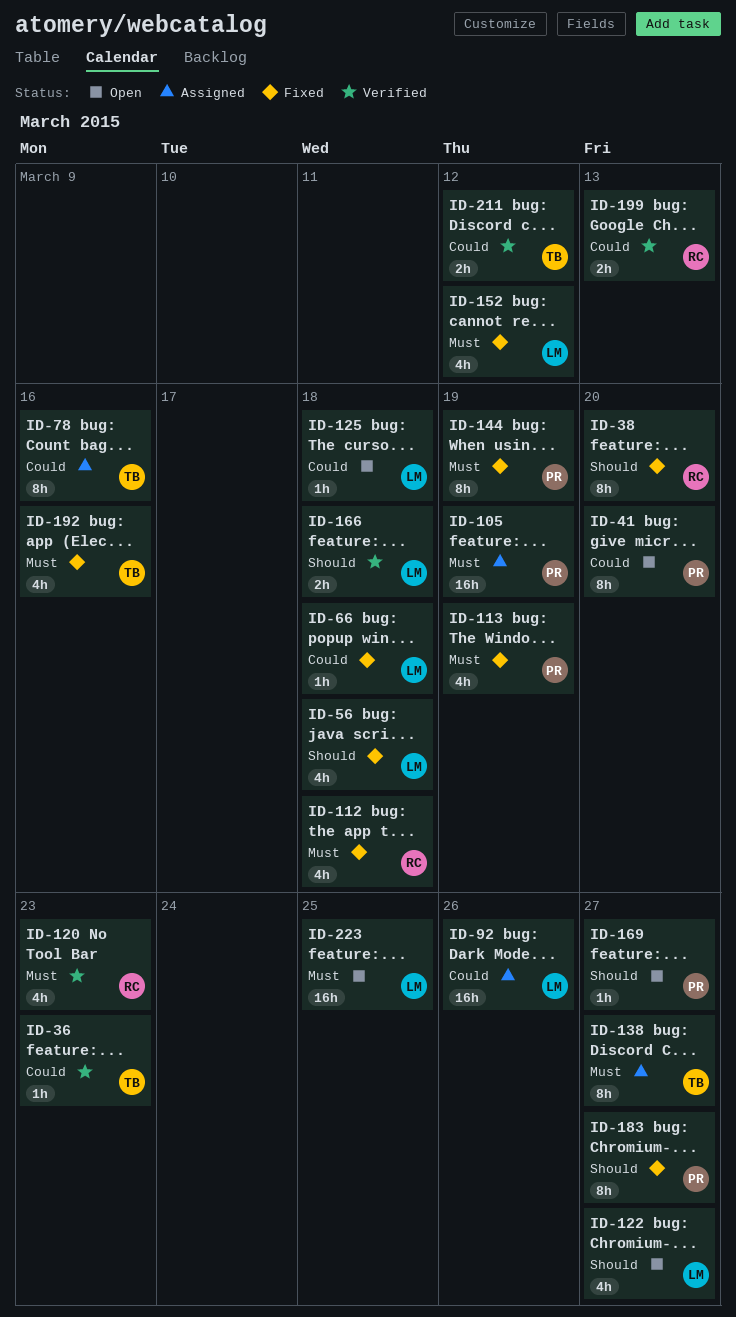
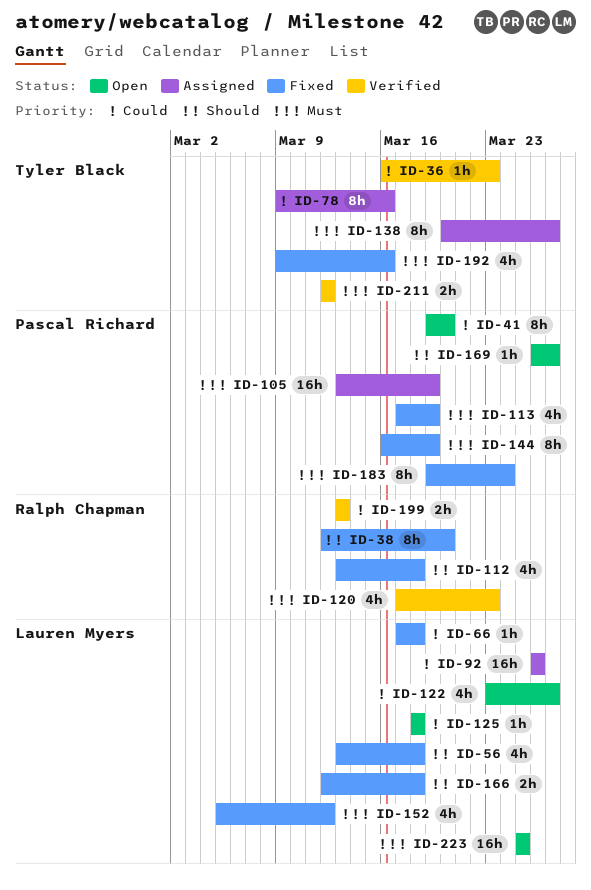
ID-112, priority: Must -> Should
ID-122, priority: Should -> Could
ID-166, status: Verified -> Fixed
ID-183, priority: Should -> Must
ID-183, due: Mar 27 -> Mar 24
ID-211, priority: Could -> Must

